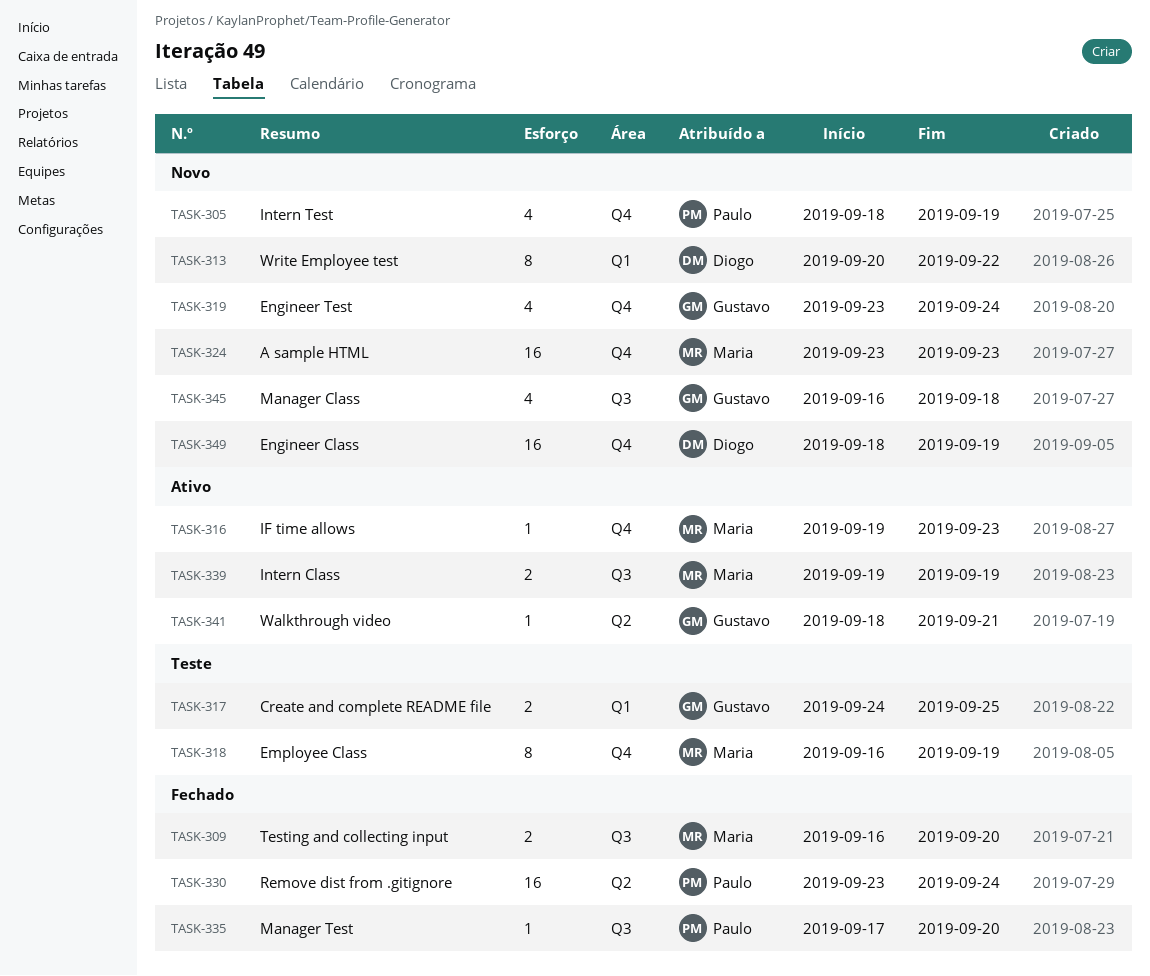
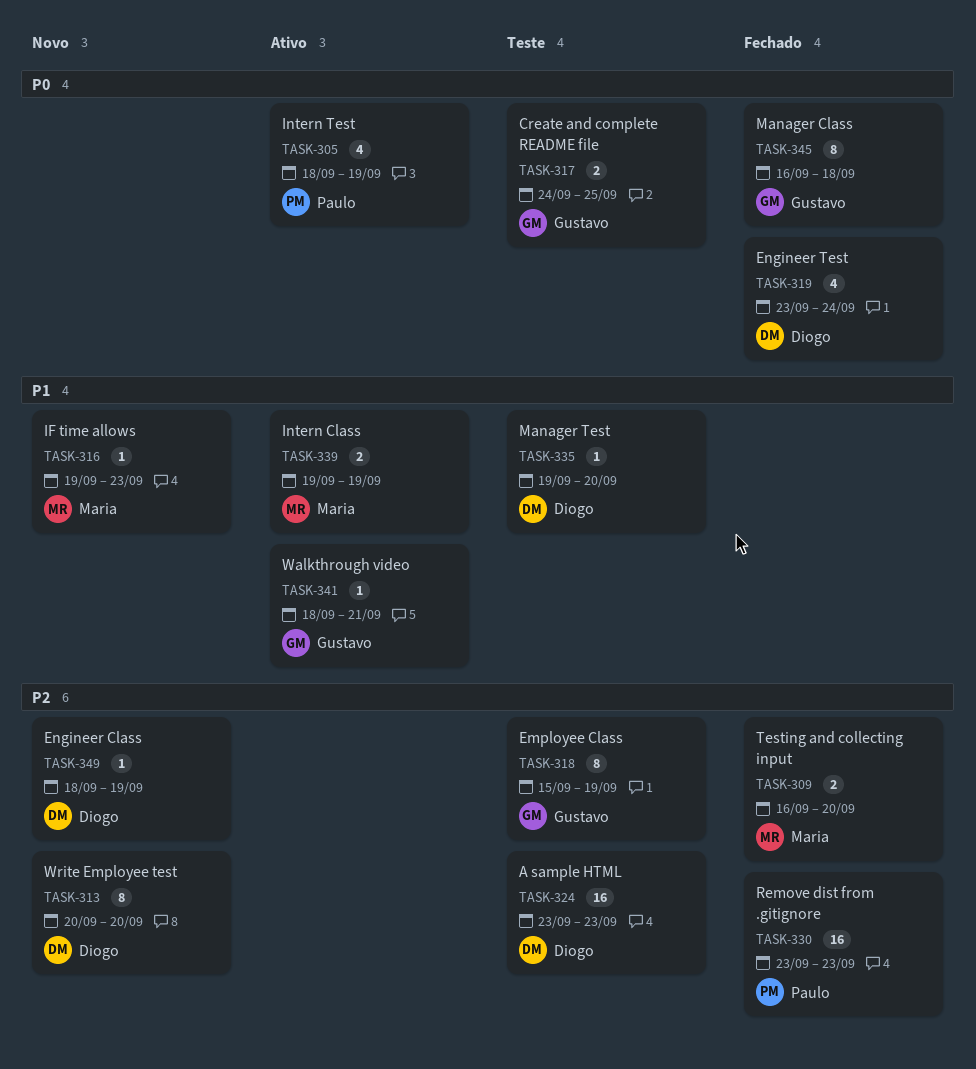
TASK-305, status: Novo -> Ativo
TASK-313, due: Sep 22 -> Sep 20
TASK-316, status: Ativo -> Novo
TASK-318, owner: Maria -> Gustavo
TASK-318, start: Sep 16 -> Sep 15
TASK-319, status: Novo -> Fechado
TASK-319, owner: Gustavo -> Diogo
TASK-324, status: Novo -> Teste
TASK-324, owner: Maria -> Diogo
TASK-330, due: Sep 24 -> Sep 23
TASK-335, status: Fechado -> Teste
TASK-335, owner: Paulo -> Diogo
TASK-335, start: Sep 17 -> Sep 19
TASK-345, status: Novo -> Fechado
TASK-345, estimate: 4 -> 8
TASK-349, estimate: 16 -> 1

